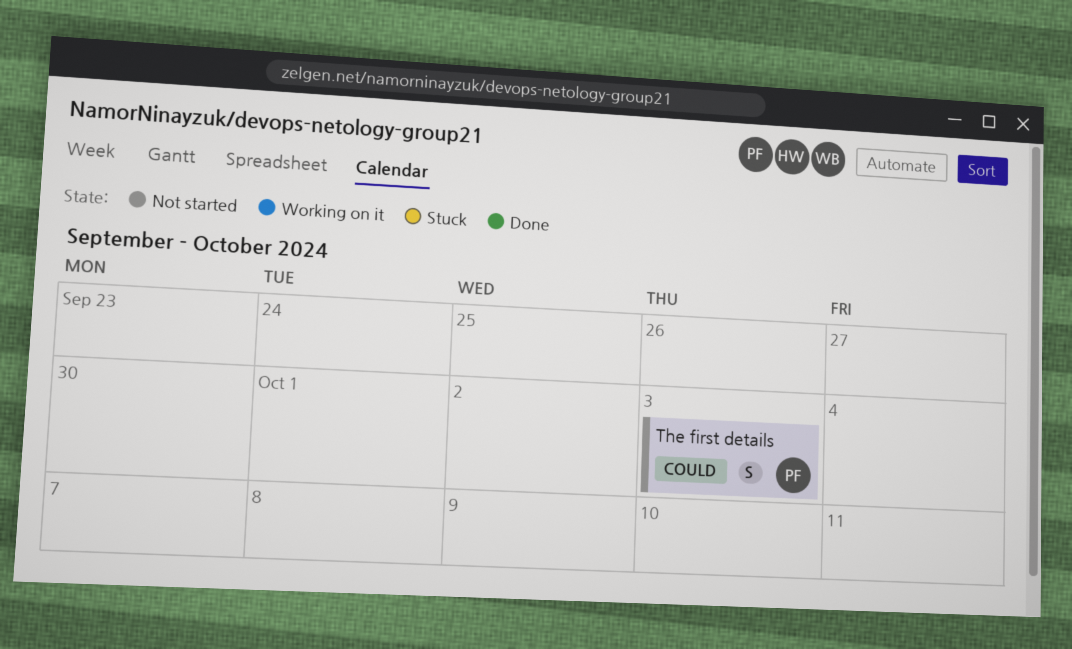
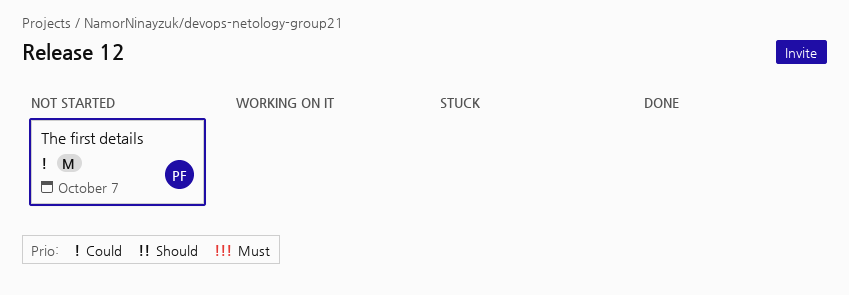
The first details, estimate: S -> M
The first details, due: Oct 3 -> Oct 7

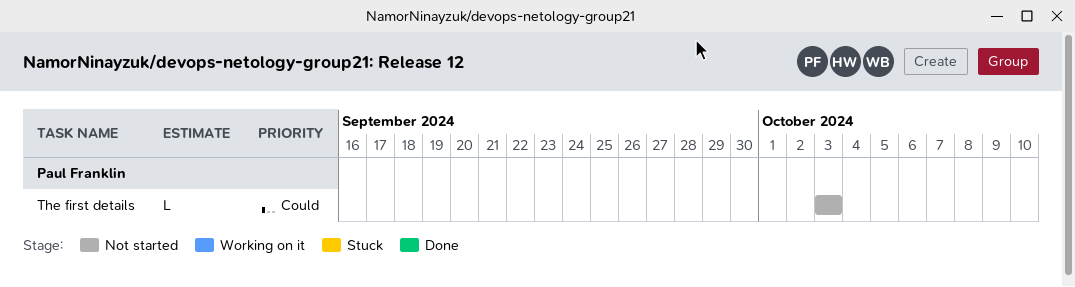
The first details, estimate: M -> L
The first details, due: Oct 7 -> Oct 3

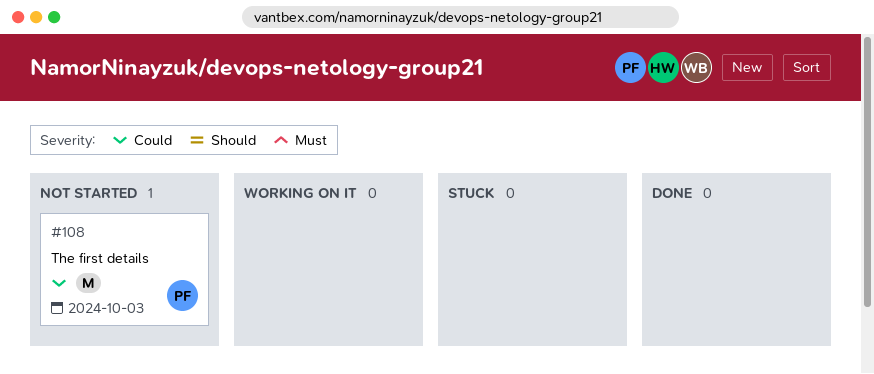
The first details, estimate: L -> M

